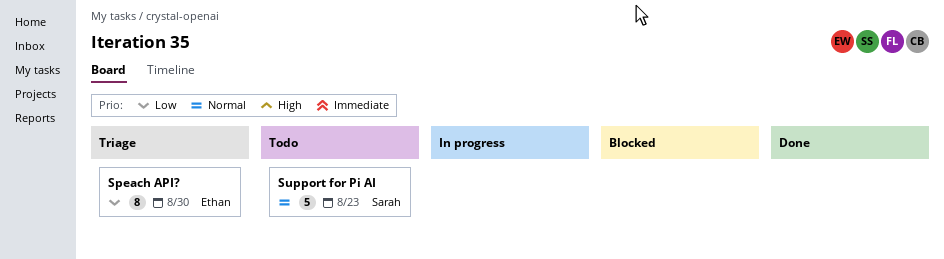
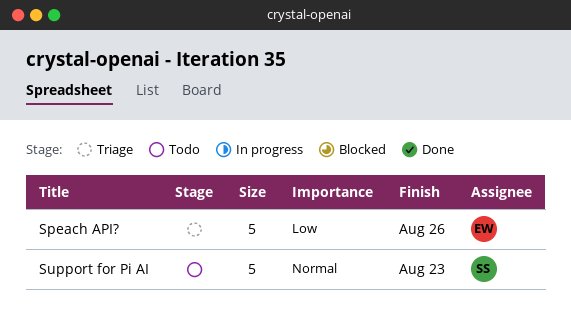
Speach API?, estimate: 8 -> 5
Speach API?, due: Aug 30 -> Aug 26

